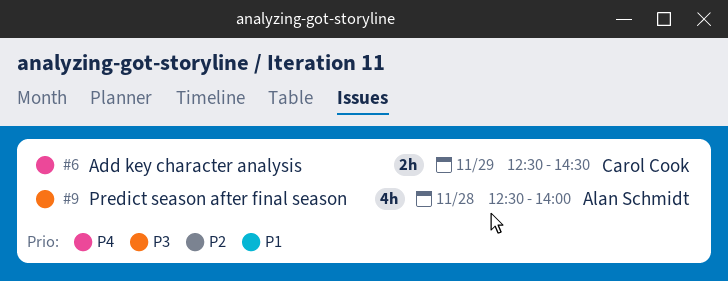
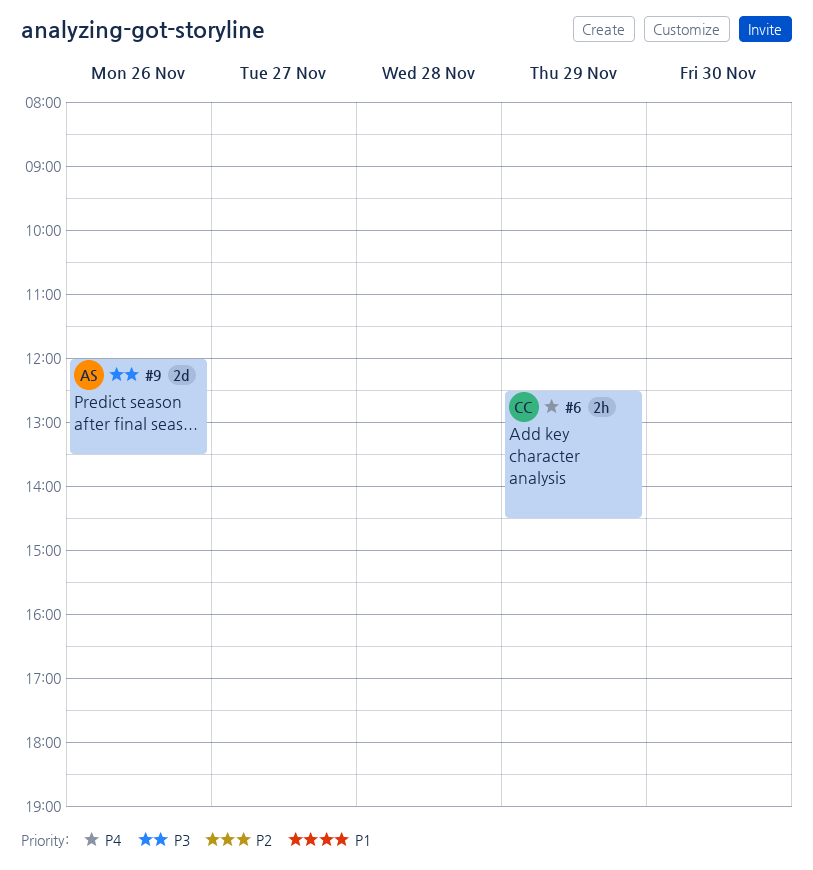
#9, estimate: 4h -> 2d
#9, day: Nov 28 -> Nov 26
#9, begins: 12:30 -> 12:00
#9, ends: 14:00 -> 13:30

